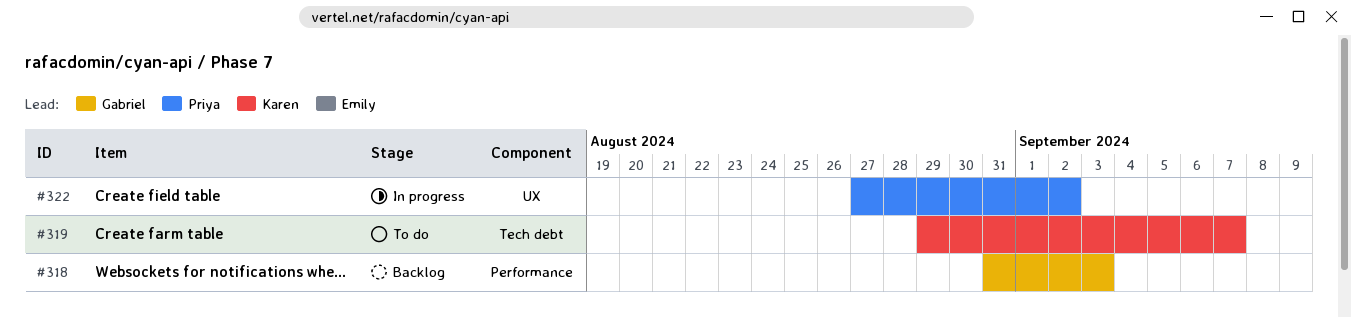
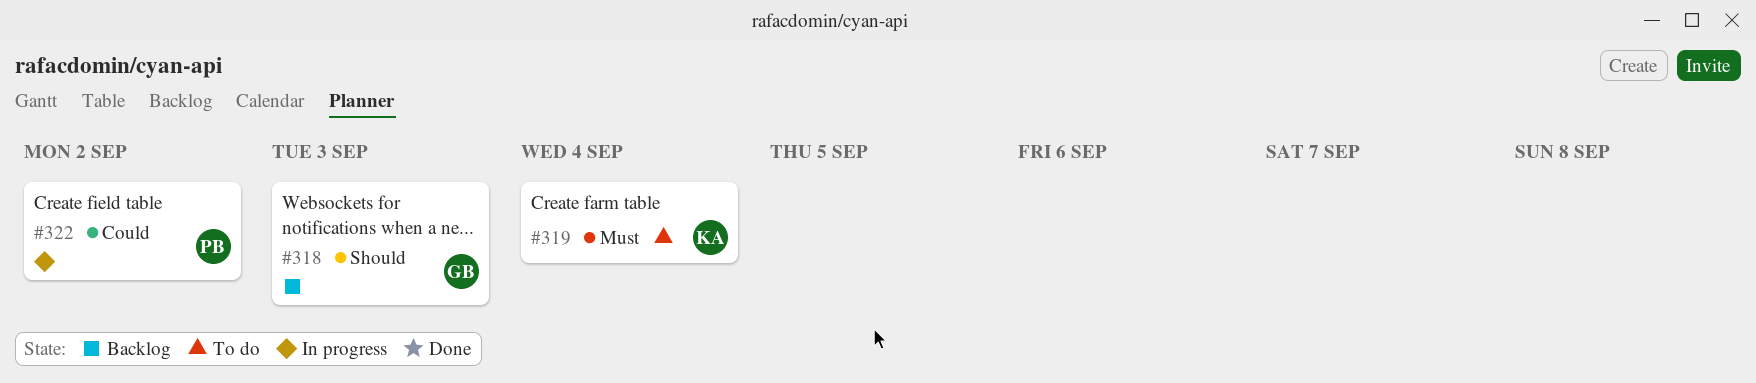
#319, due: Sep 7 -> Sep 4

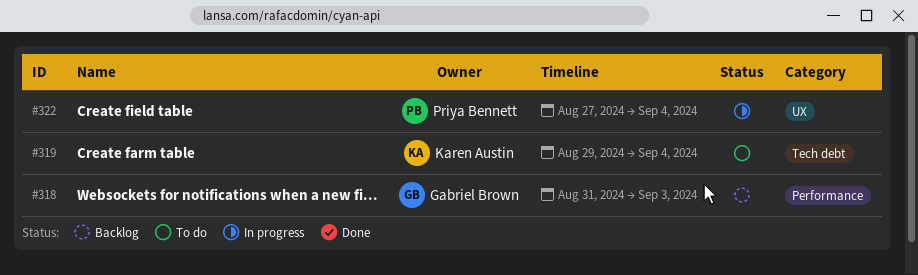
#322, due: Sep 2 -> Sep 4

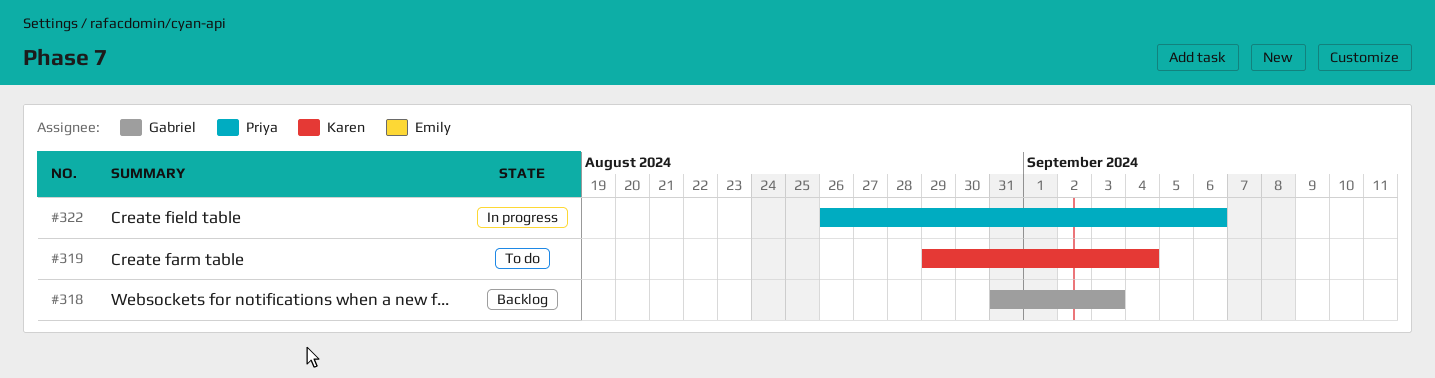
#322, start: Aug 27 -> Aug 26
#322, due: Sep 4 -> Sep 6

